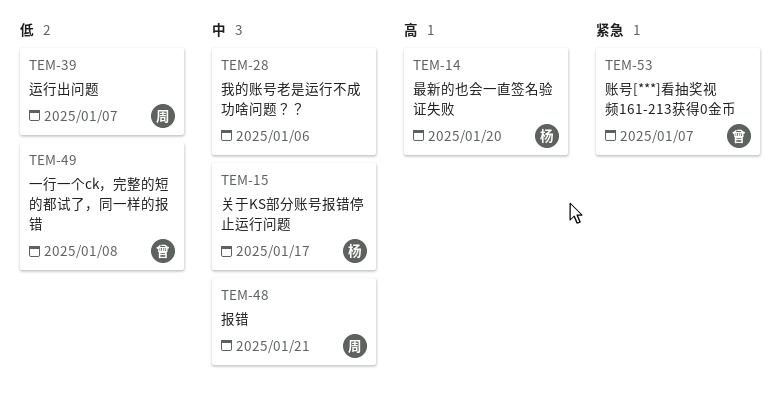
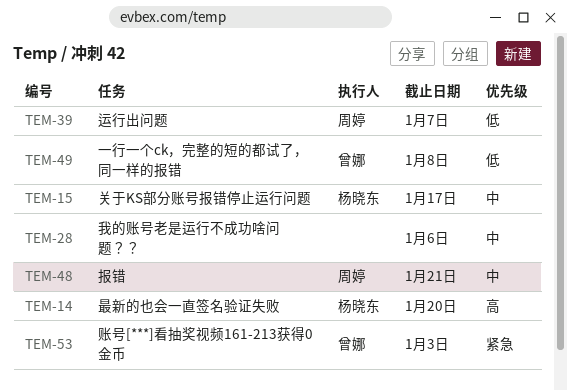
TEM-53, due: Jan 7 -> Jan 3

